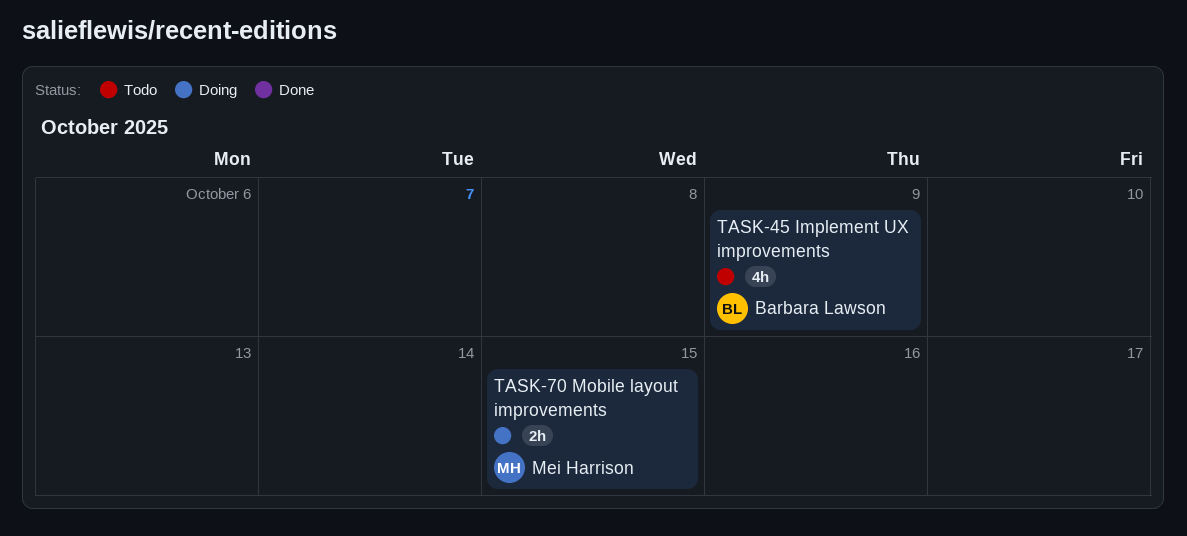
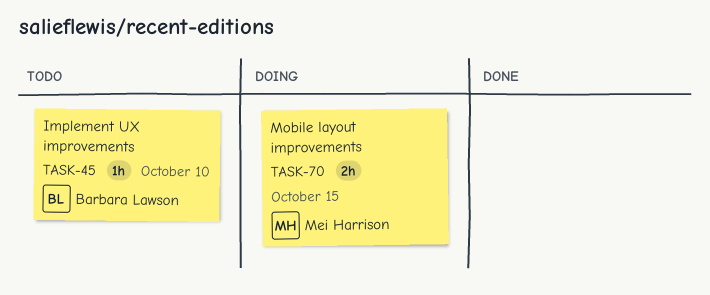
TASK-45, estimate: 4h -> 1h
TASK-45, due: Oct 9 -> Oct 10

